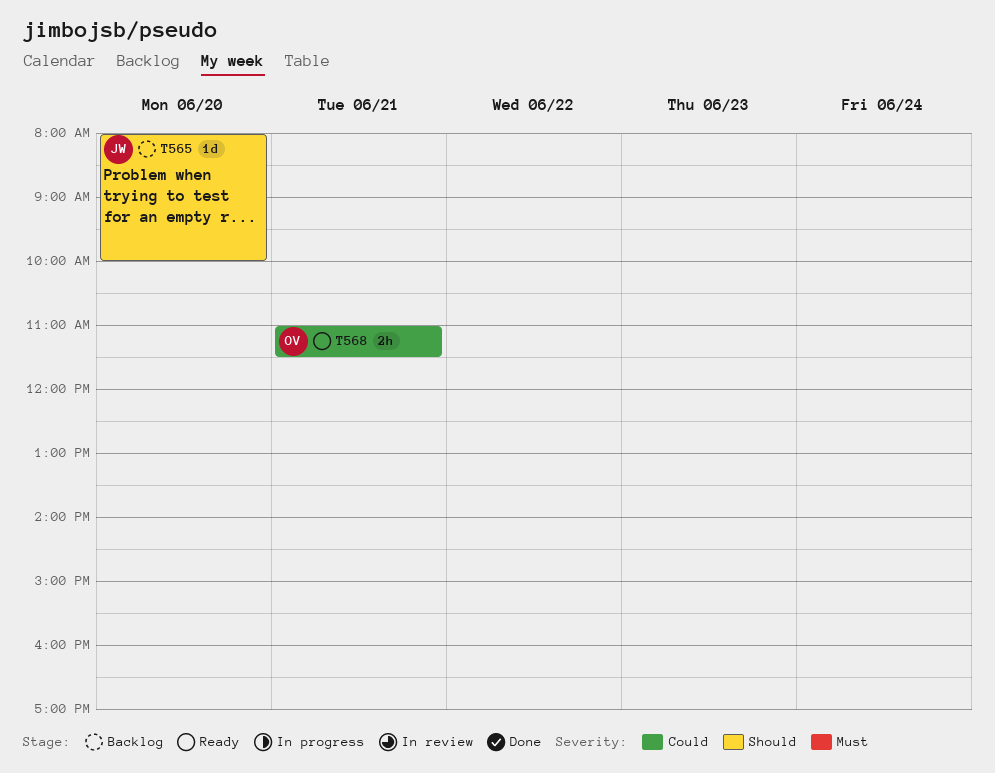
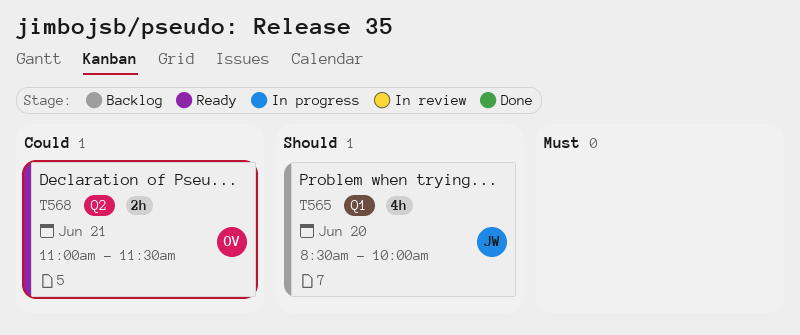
T565, estimate: 1d -> 4h
T565, begins: 08:00 -> 08:30

